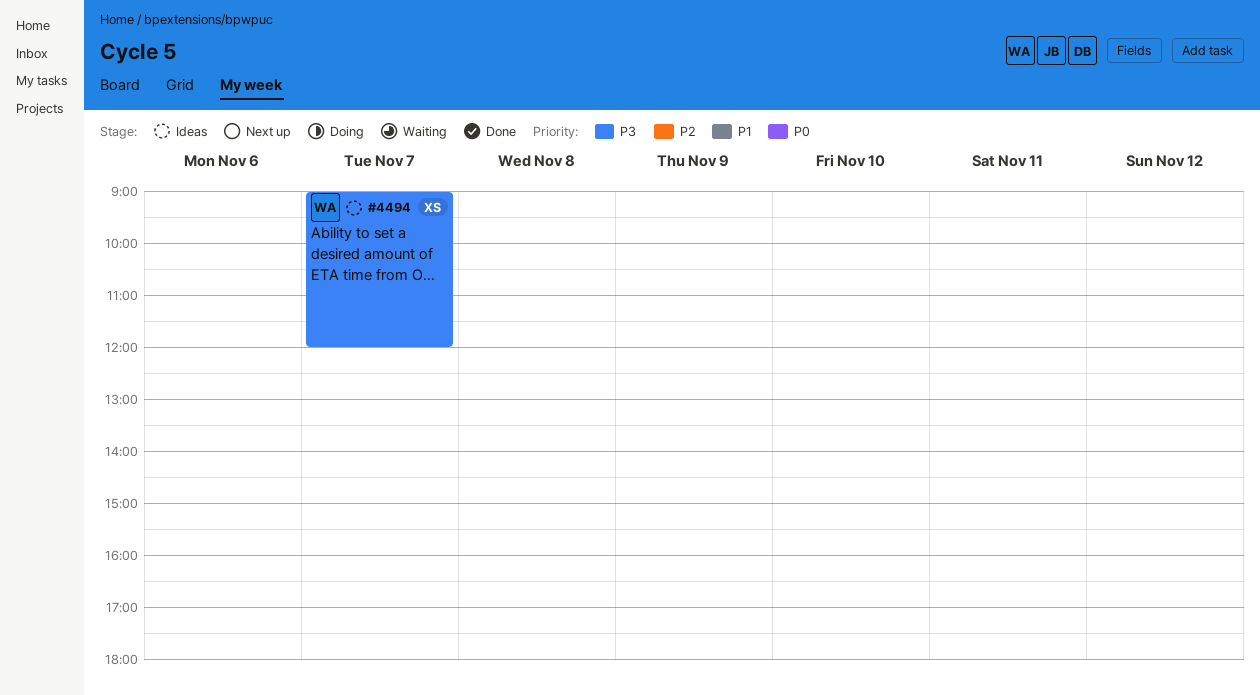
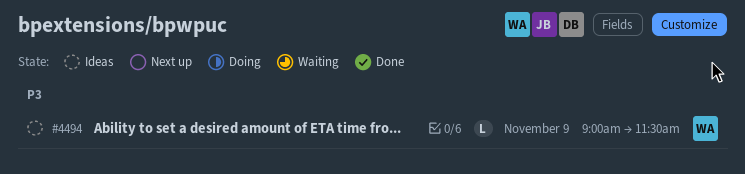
#4494, estimate: XS -> L
#4494, day: Nov 7 -> Nov 9
#4494, ends: 12:00 -> 11:30

